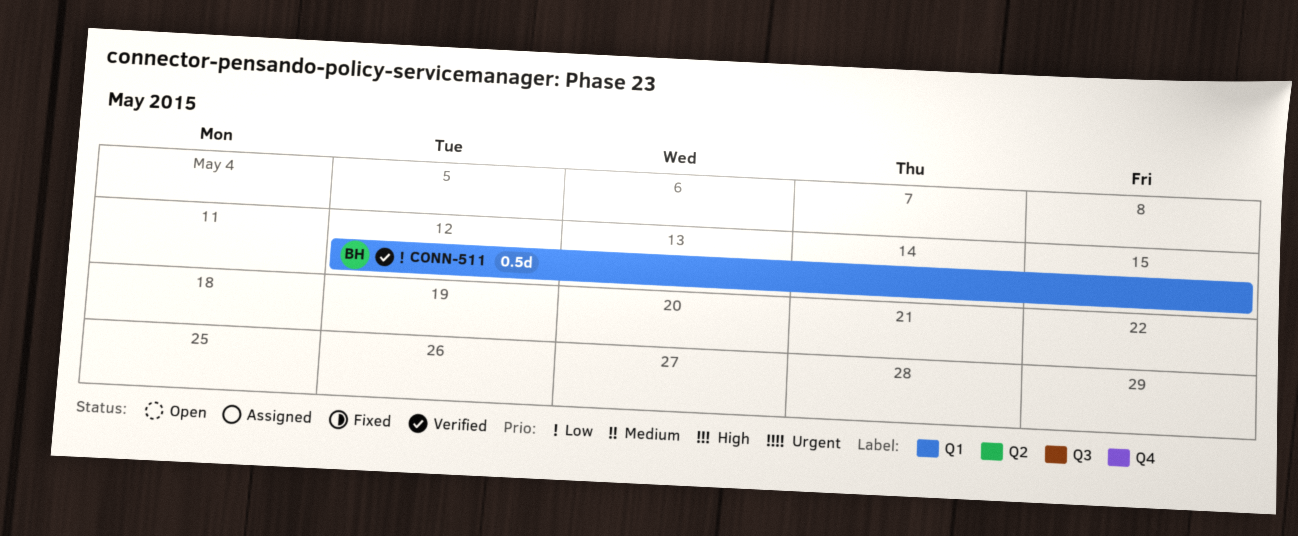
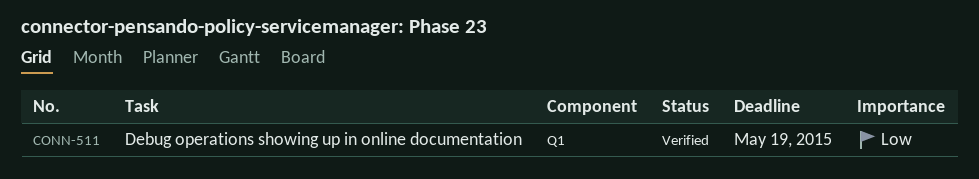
CONN-511, due: May 15 -> May 19

